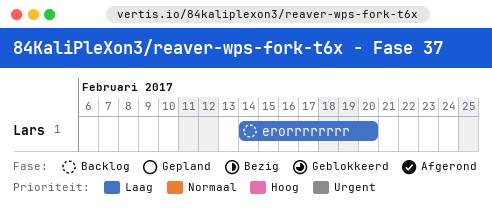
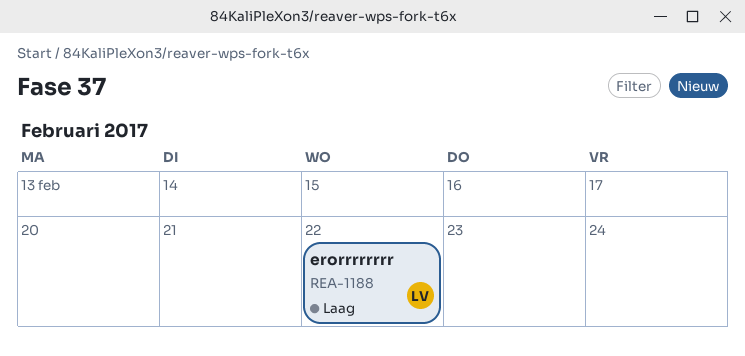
erorrrrrrrr, due: Feb 20 -> Feb 22

